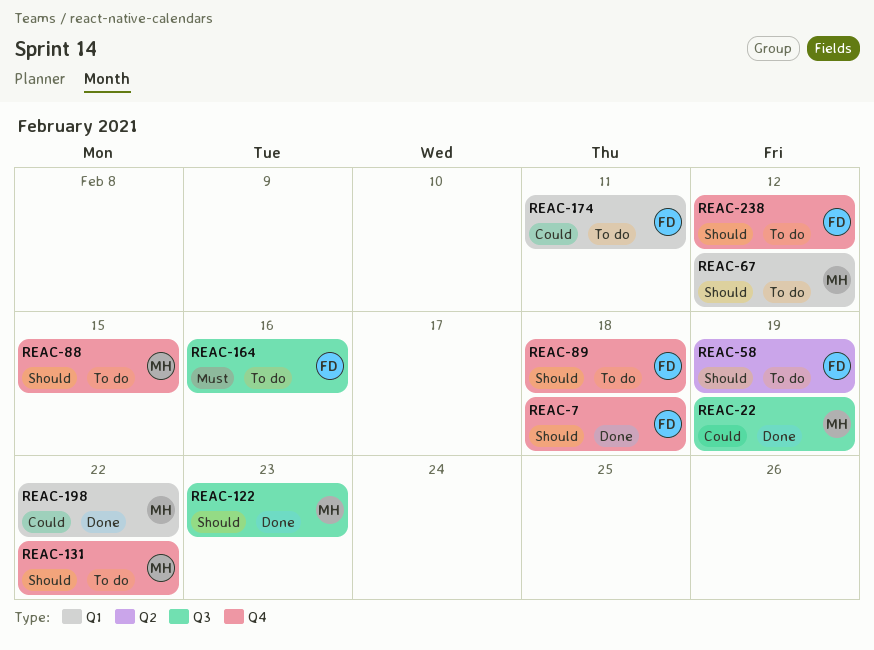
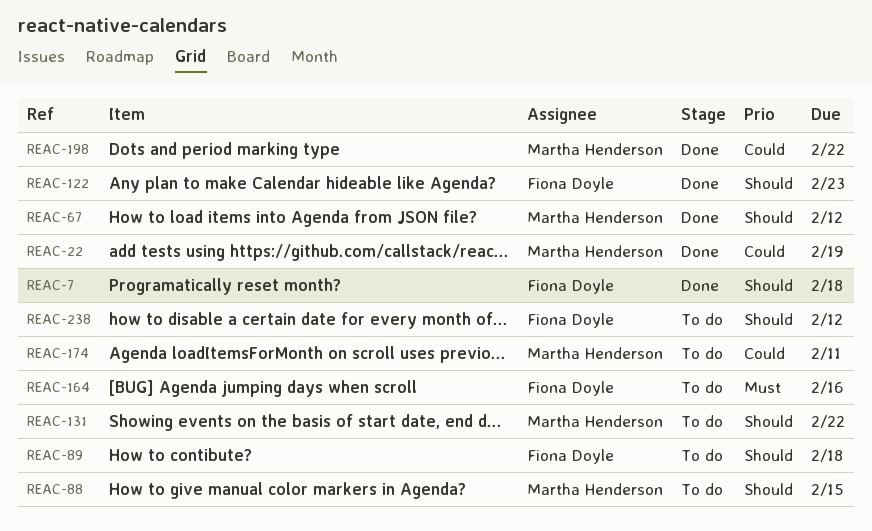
REAC-58: present -> none
REAC-67, status: To do -> Done
REAC-122, owner: Martha Henderson -> Fiona Doyle
REAC-174, owner: Fiona Doyle -> Martha Henderson

